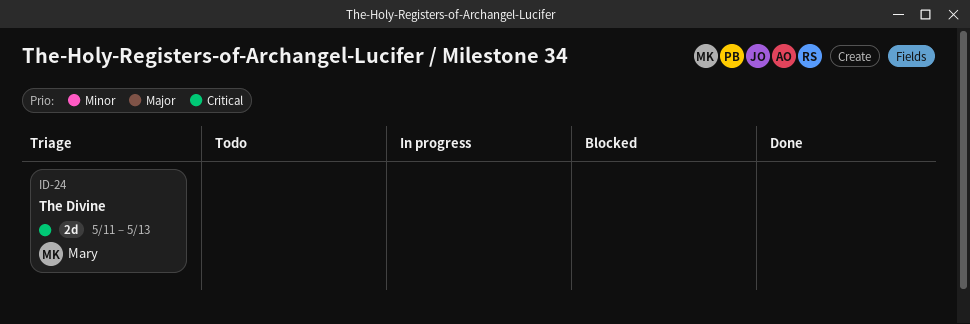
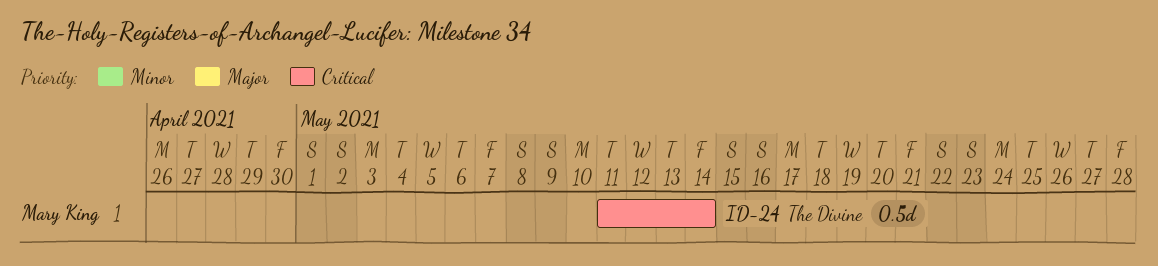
ID-24, estimate: 2d -> 0.5d
ID-24, due: May 13 -> May 14

